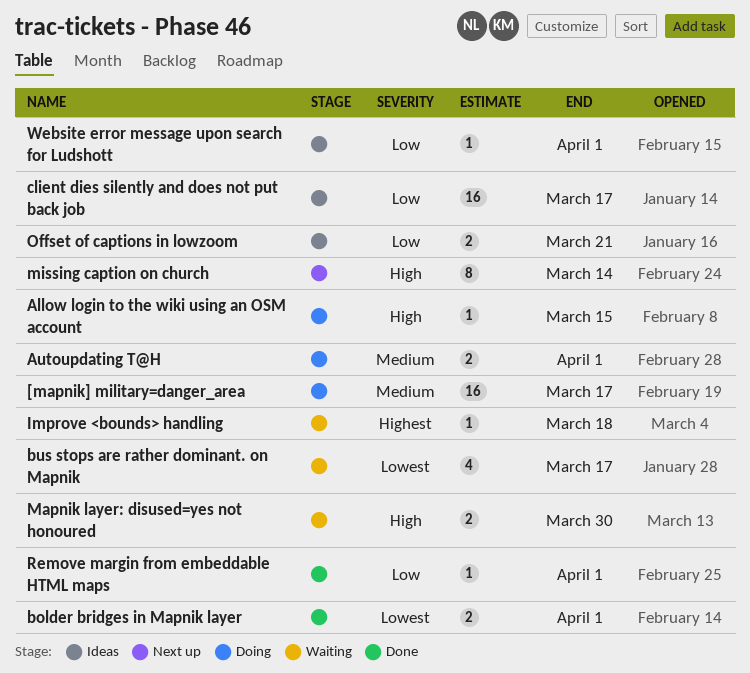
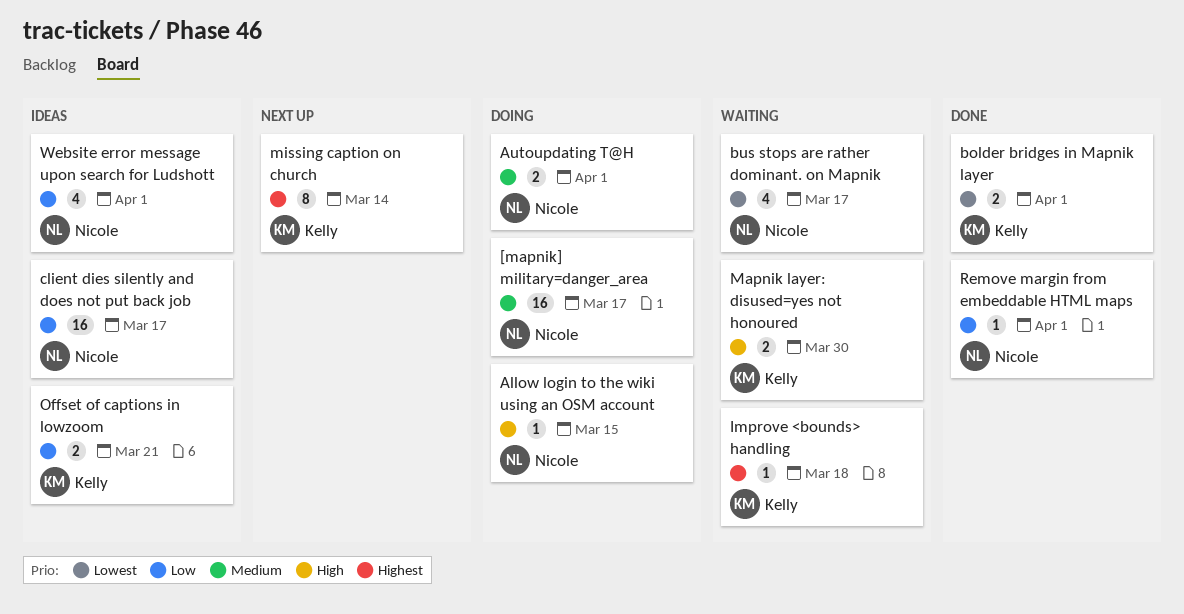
missing caption on church, priority: High -> Highest
Website error message upon search for Ludshott, estimate: 1 -> 4

